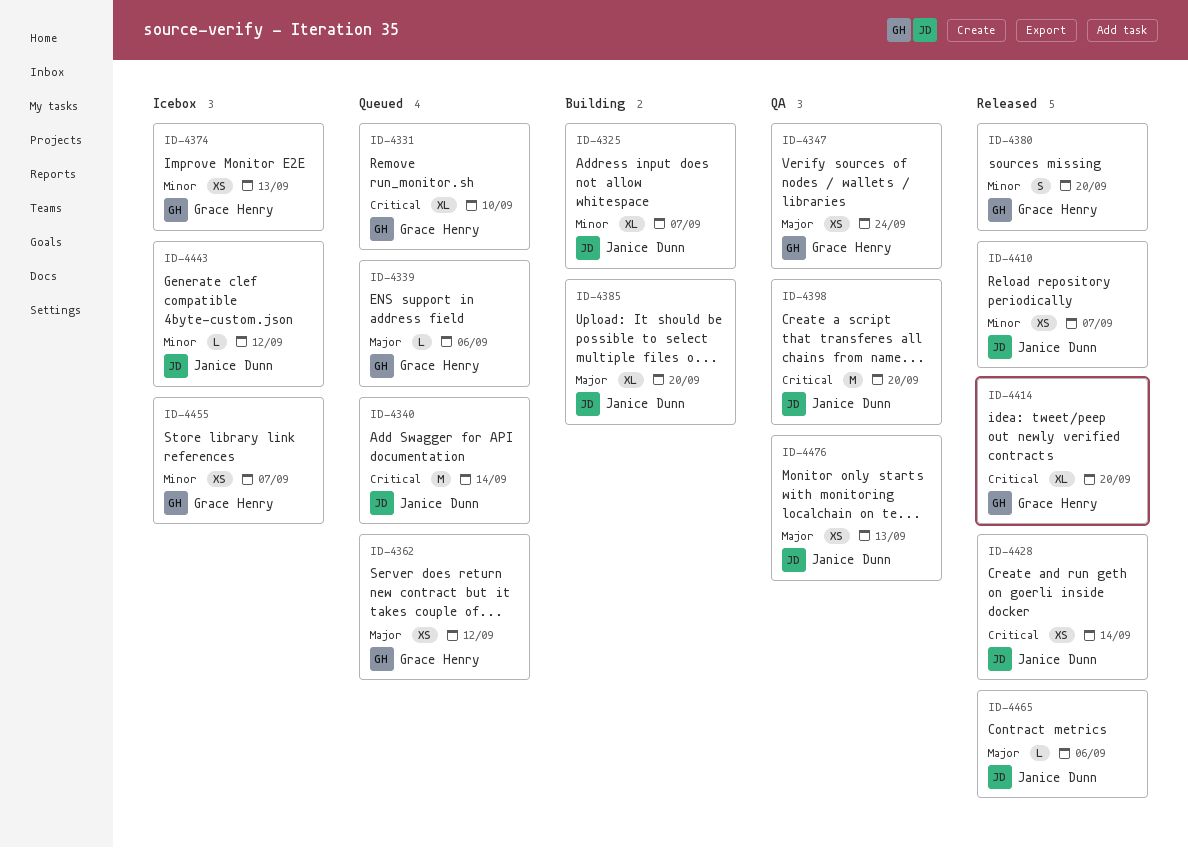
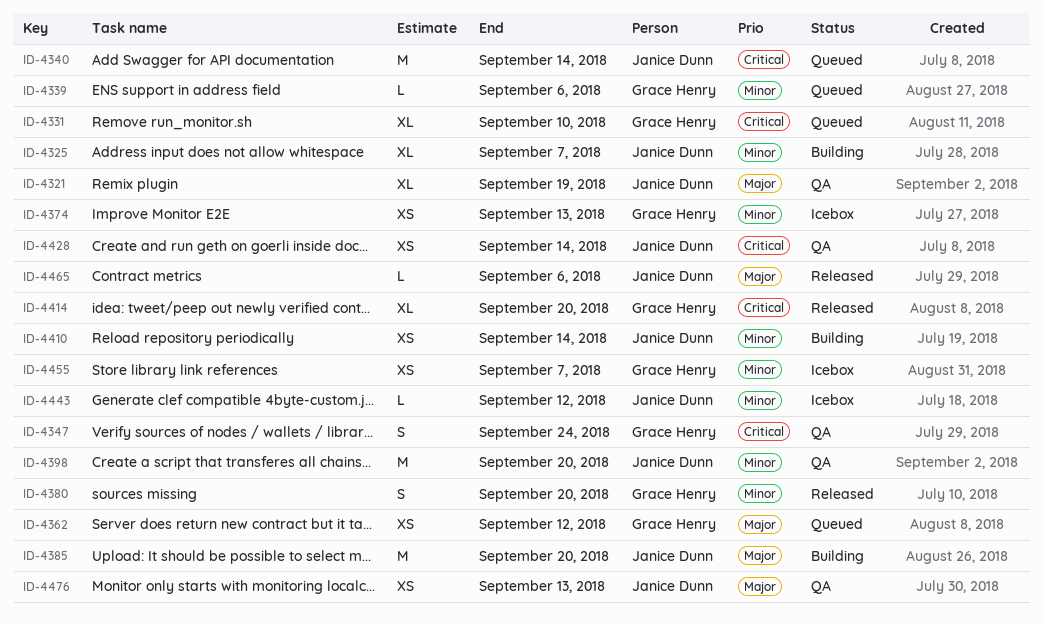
ID-4321: none -> present
ID-4339, priority: Major -> Minor
ID-4347, priority: Major -> Critical
ID-4347, estimate: XS -> S
ID-4385, estimate: XL -> M
ID-4398, priority: Critical -> Minor
ID-4410, status: Released -> Building
ID-4410, due: Sep 7 -> Sep 14
ID-4428, status: Released -> QA

